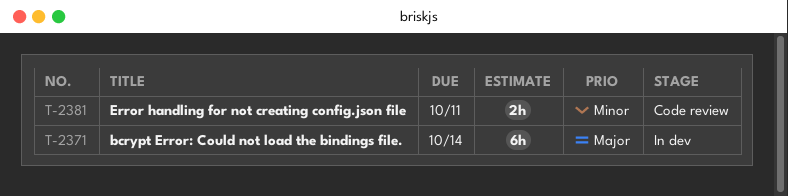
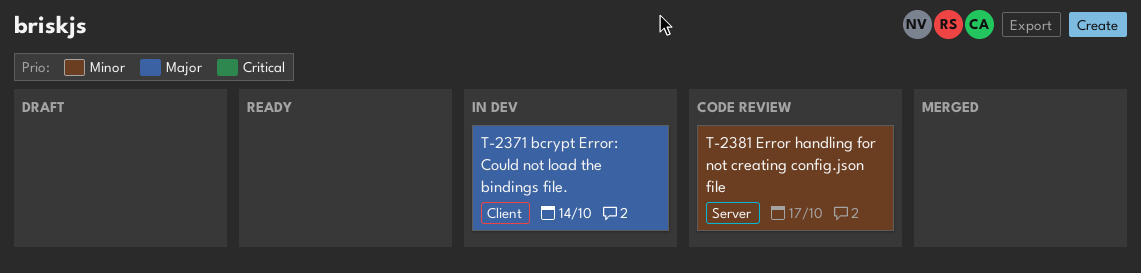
T-2381, due: Oct 11 -> Oct 17

